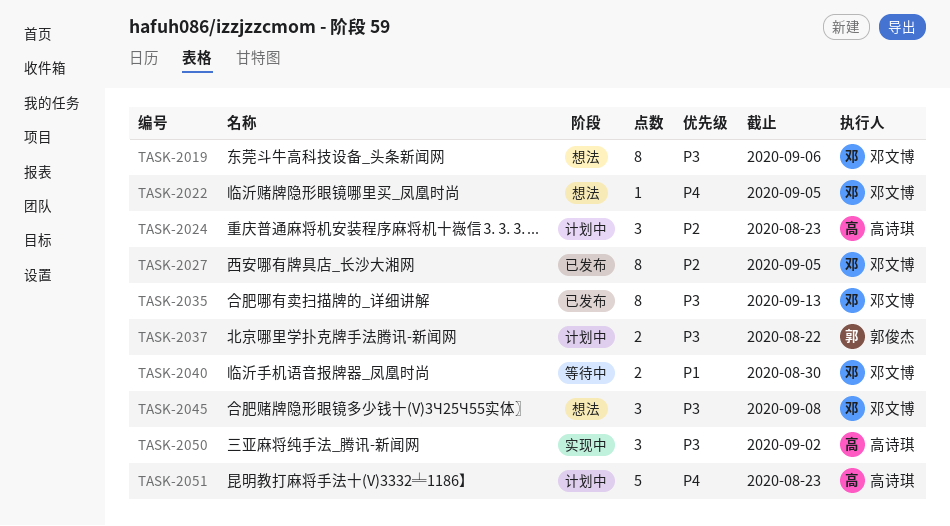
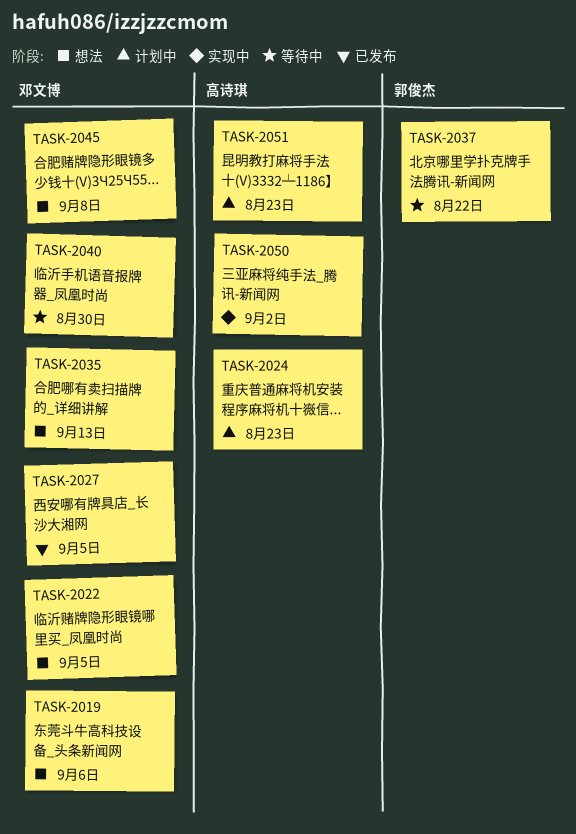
TASK-2035, status: 已发布 -> 想法
TASK-2037, status: 计划中 -> 等待中

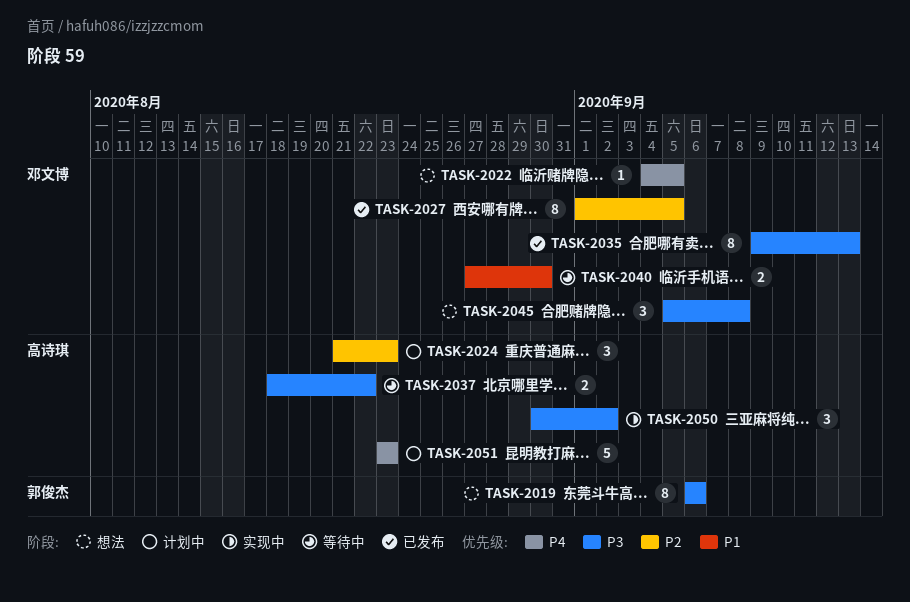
TASK-2019, owner: 邓文博 -> 郭俊杰
TASK-2035, status: 想法 -> 已发布
TASK-2037, owner: 郭俊杰 -> 高诗琪

